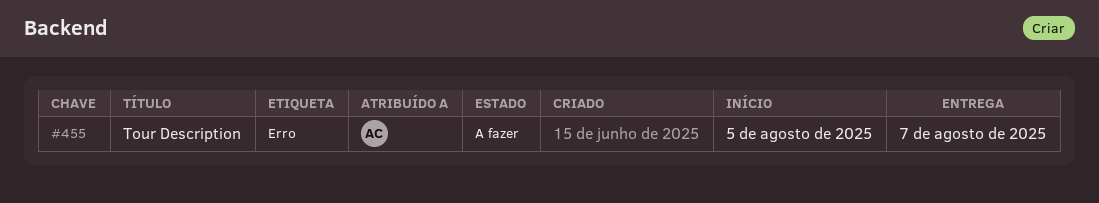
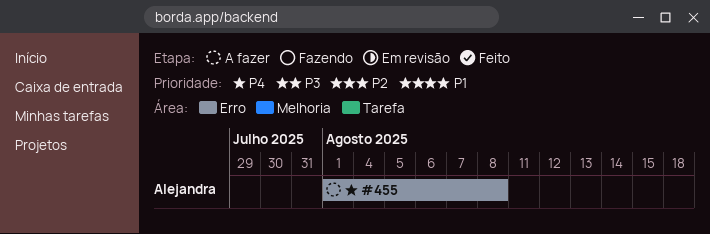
#455, start: Aug 5 -> Aug 1
#455, due: Aug 7 -> Aug 8

